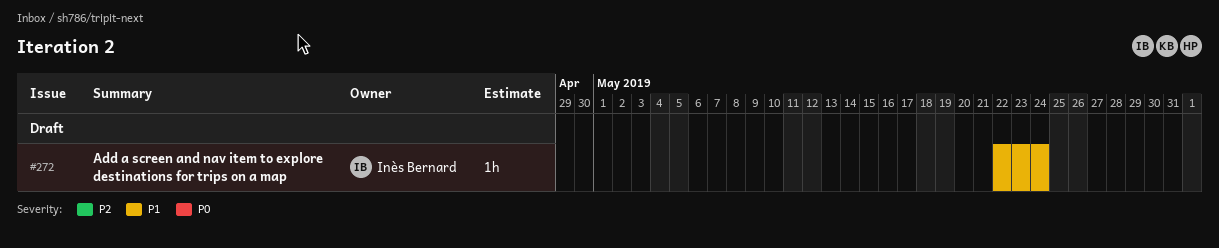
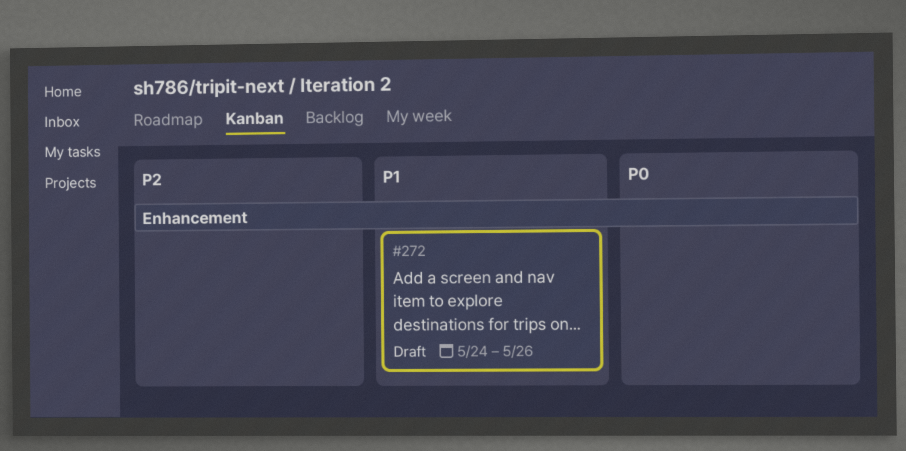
#272, start: May 22 -> May 24
#272, due: May 24 -> May 26

